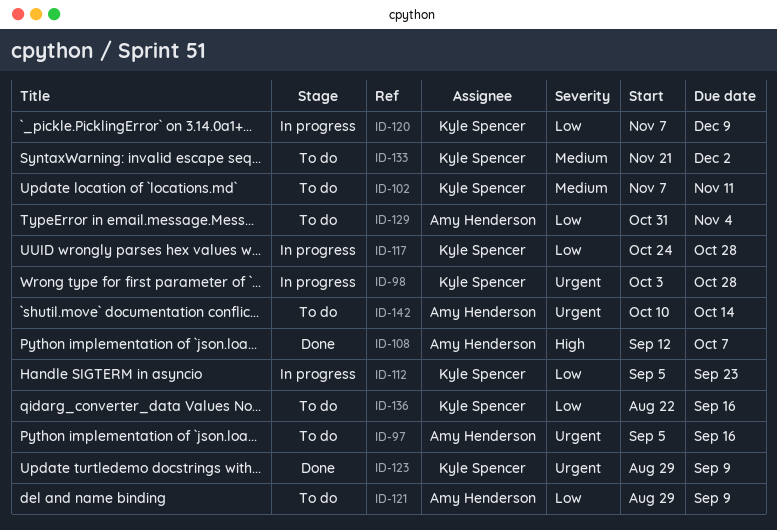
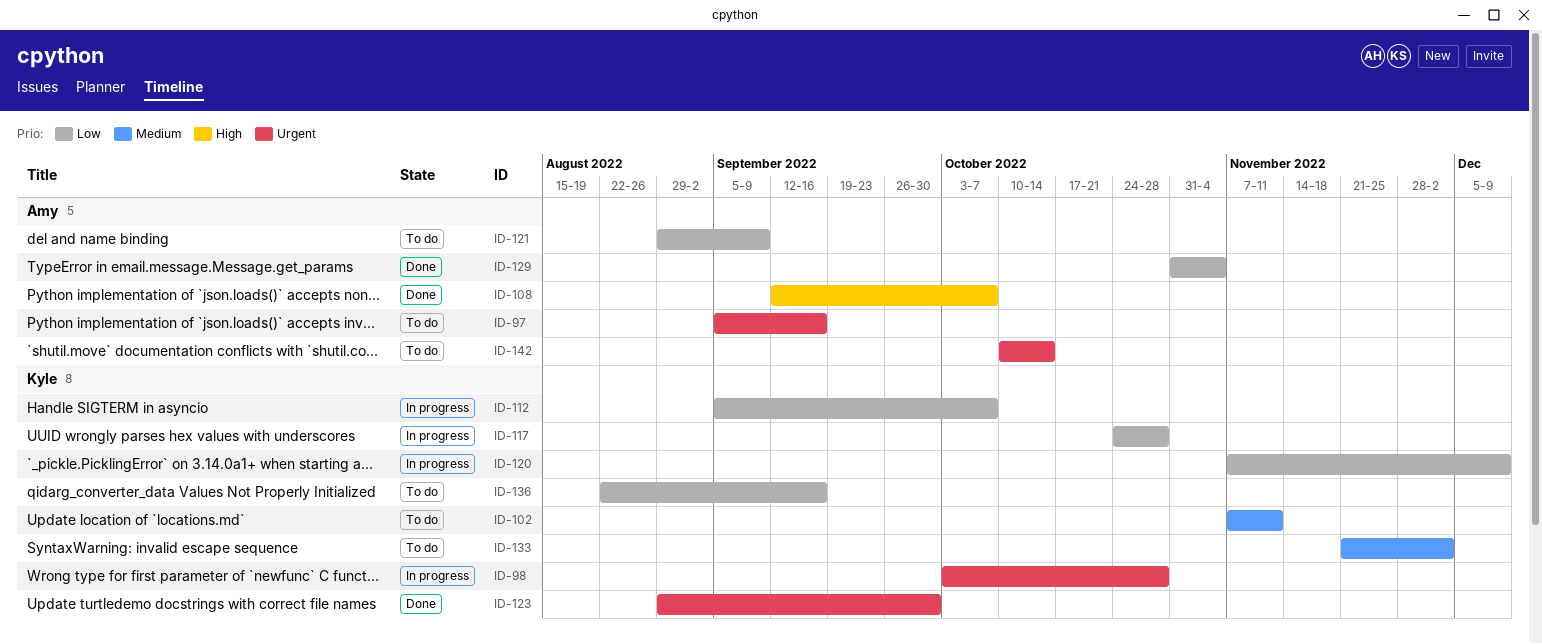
ID-112, due: Sep 23 -> Oct 7
ID-123, due: Sep 9 -> Sep 30
ID-129, status: To do -> Done

